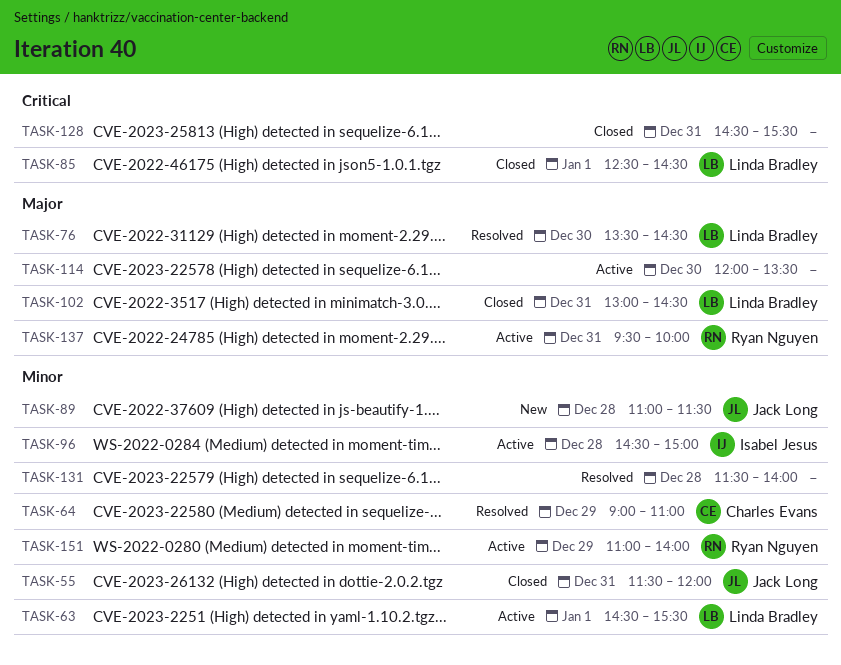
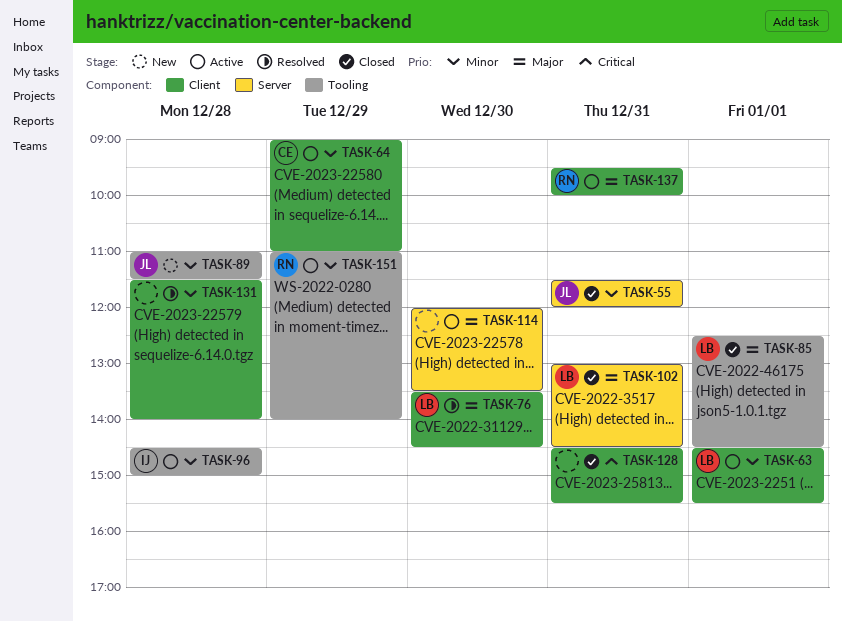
TASK-64, status: Resolved -> Active
TASK-85, priority: Critical -> Major

